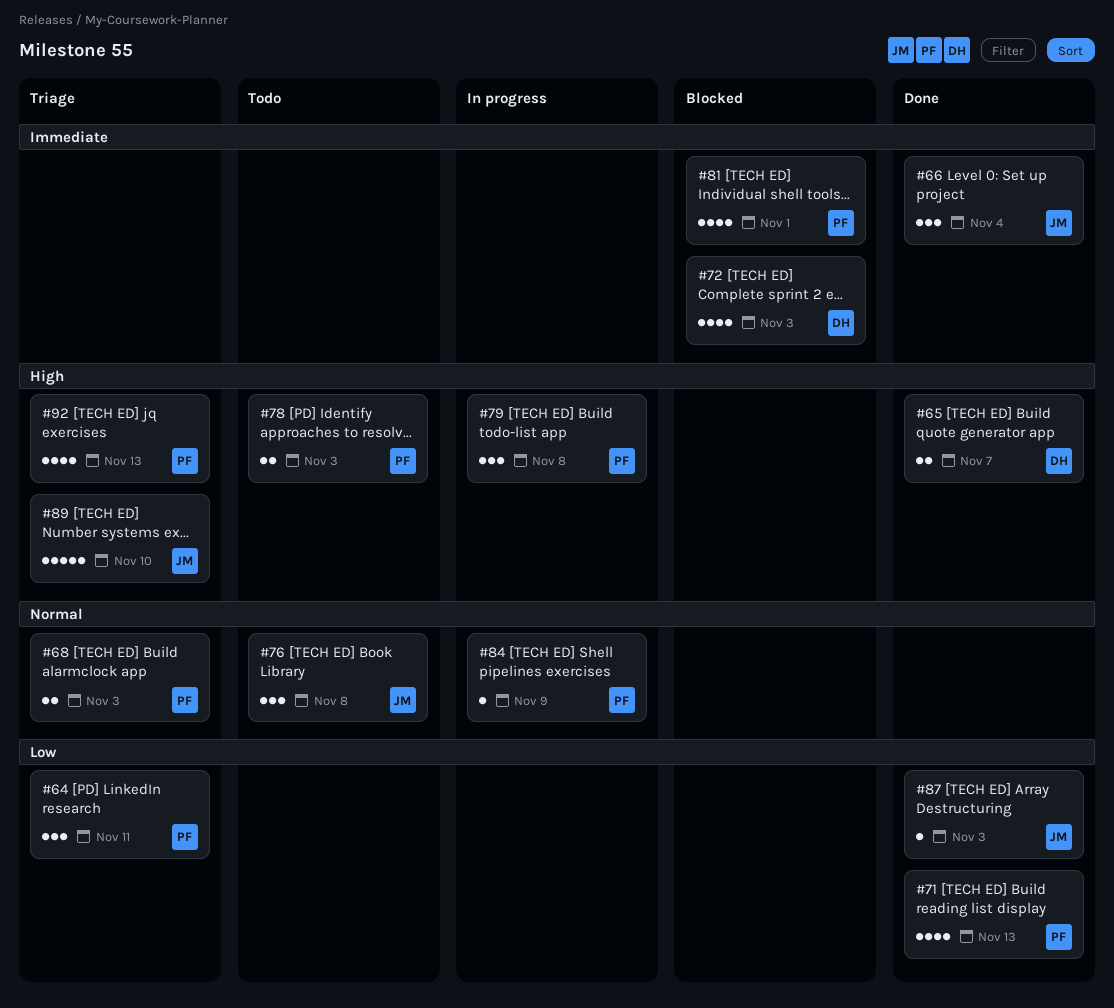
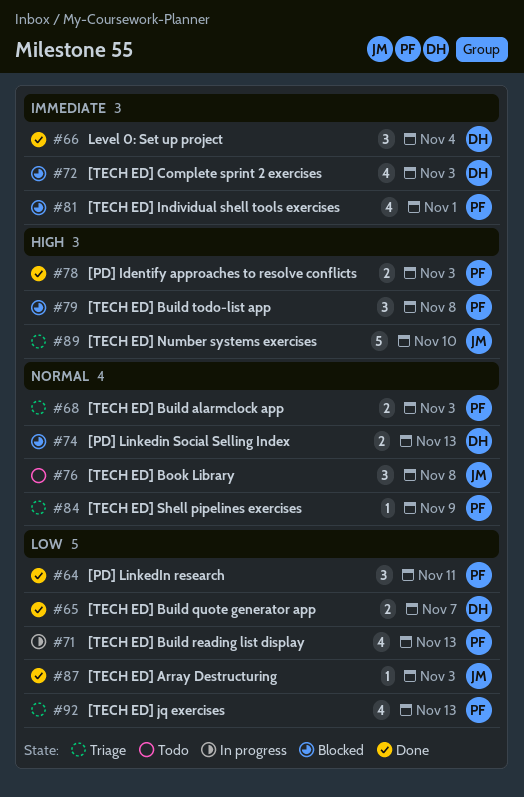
#64, status: Triage -> Done
#65, priority: High -> Low
#66, owner: JM -> DH
#71, status: Done -> In progress
#74: none -> present
#78, status: Todo -> Done
#79, status: In progress -> Blocked
#84, status: In progress -> Triage
#92, priority: High -> Low

